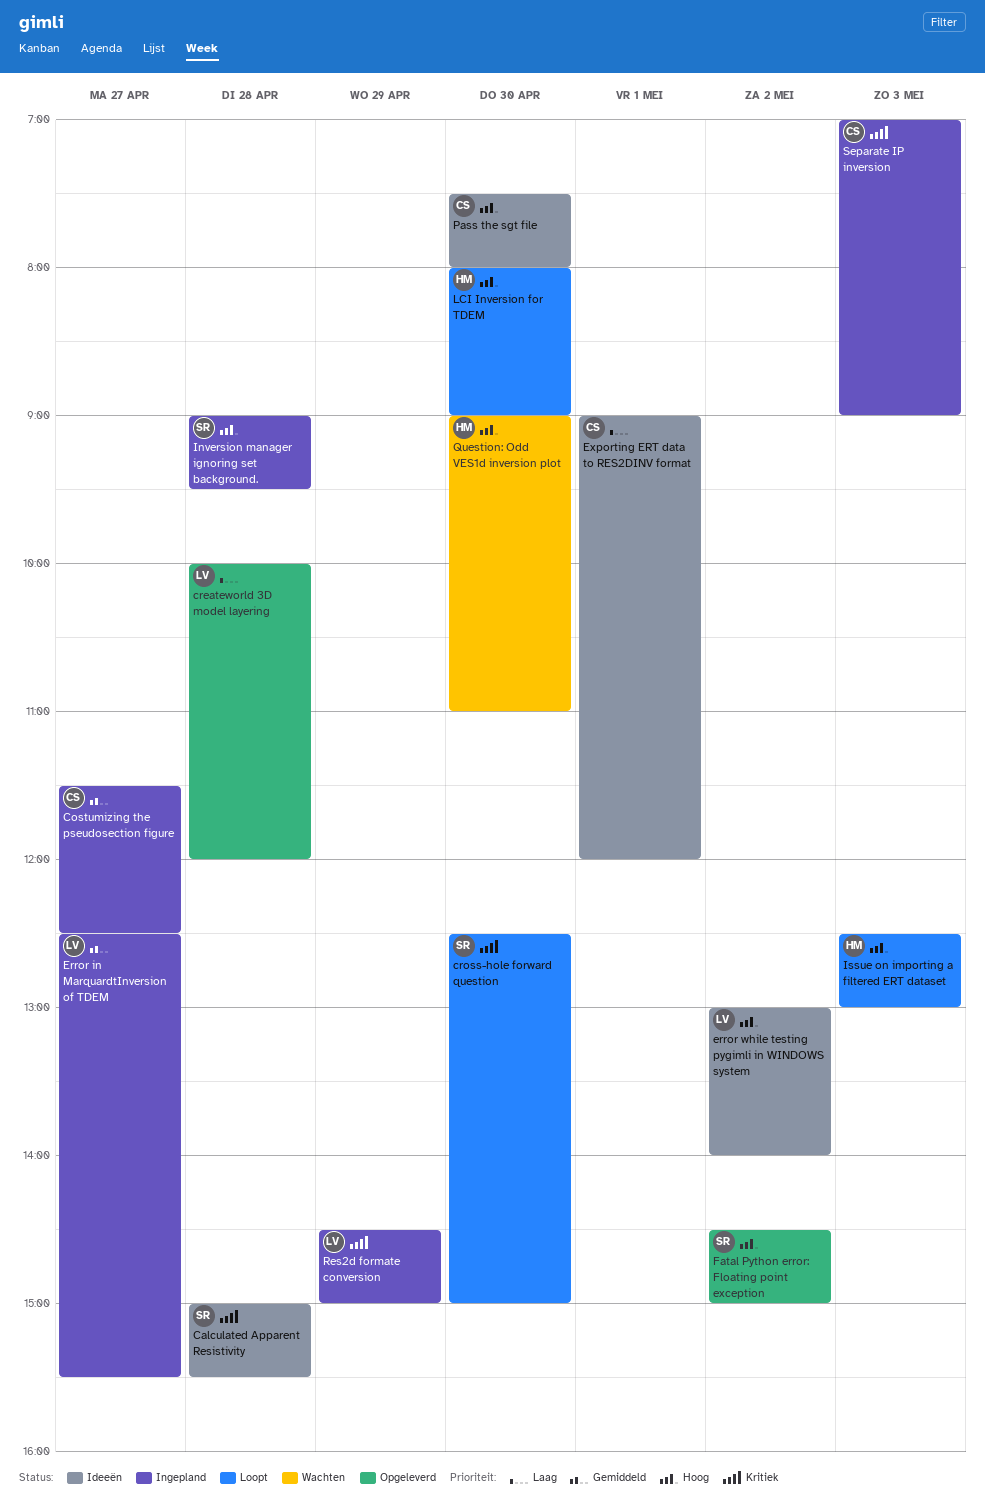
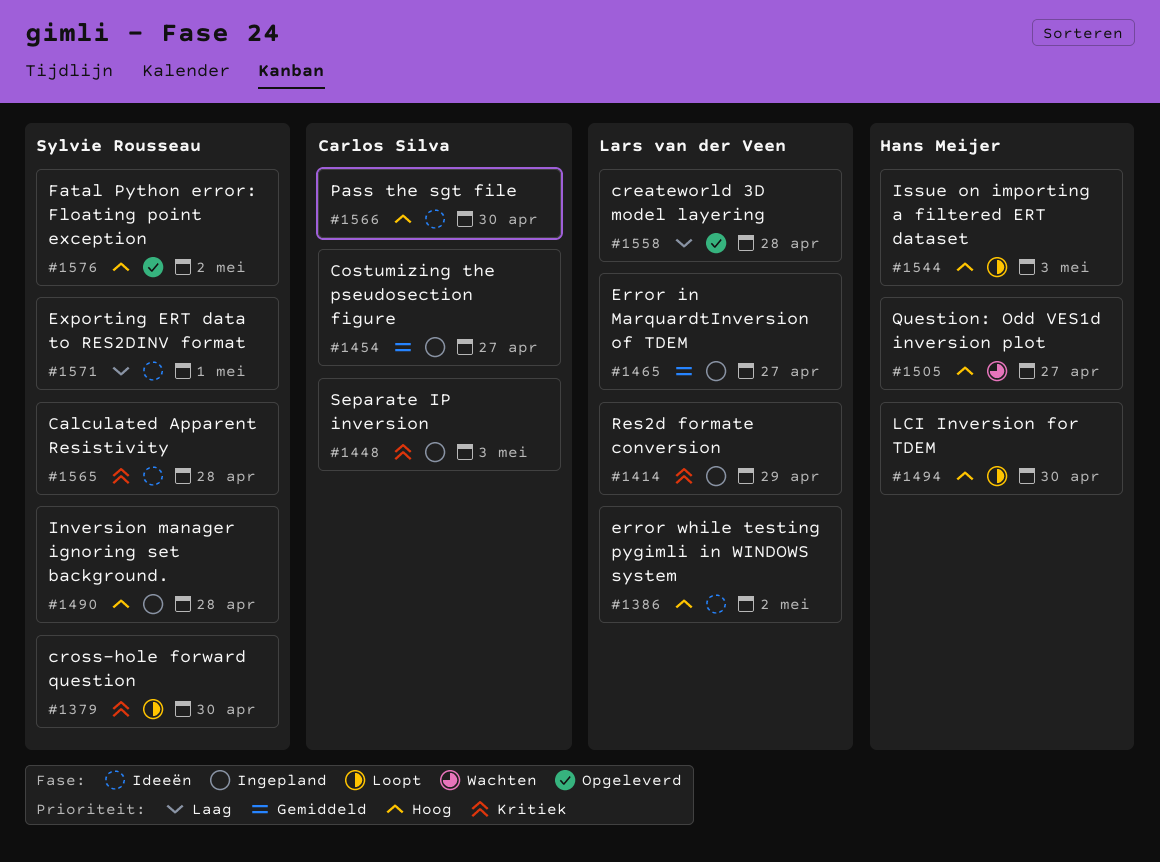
Exporting ERT data to RES2DINV format, owner: Carlos Silva -> Sylvie Rousseau
Question: Odd VES1d inversion plot, day: Apr 30 -> Apr 27

